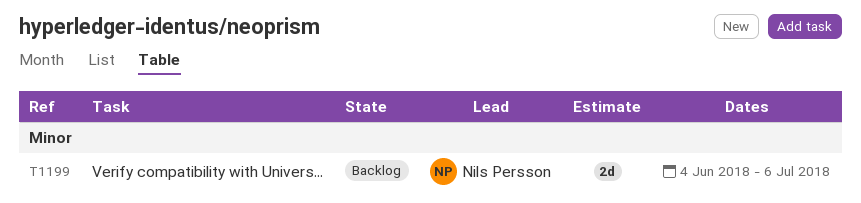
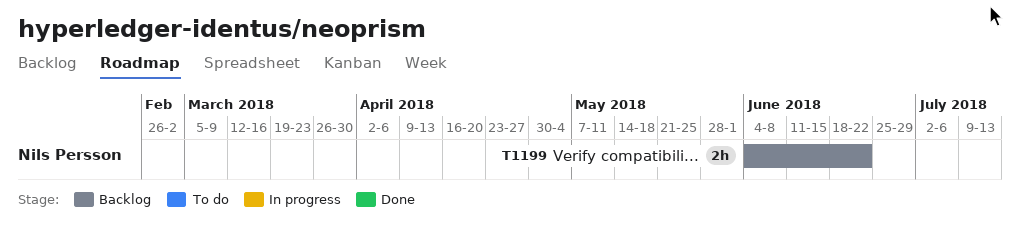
T1199, estimate: 2d -> 2h
T1199, due: Jul 6 -> Jun 22

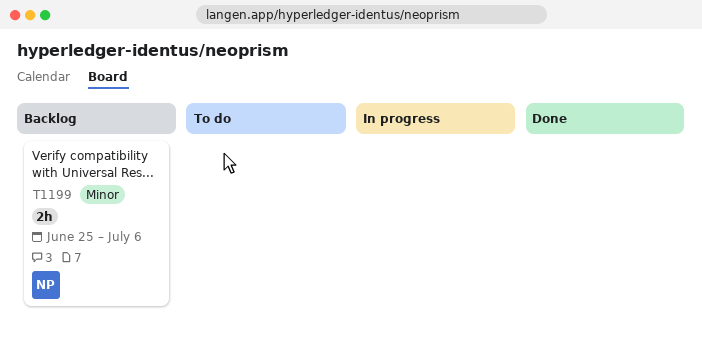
T1199, start: Jun 4 -> Jun 25
T1199, due: Jun 22 -> Jul 6

